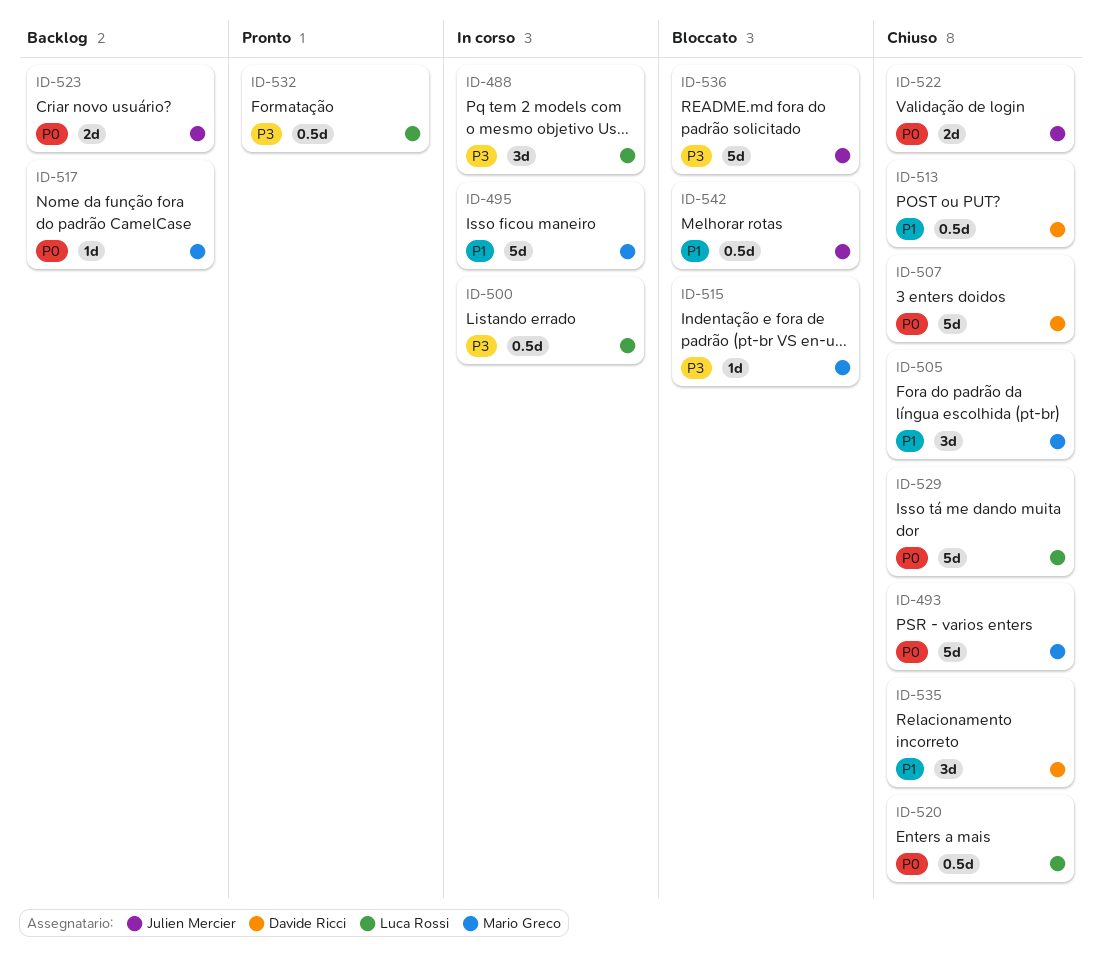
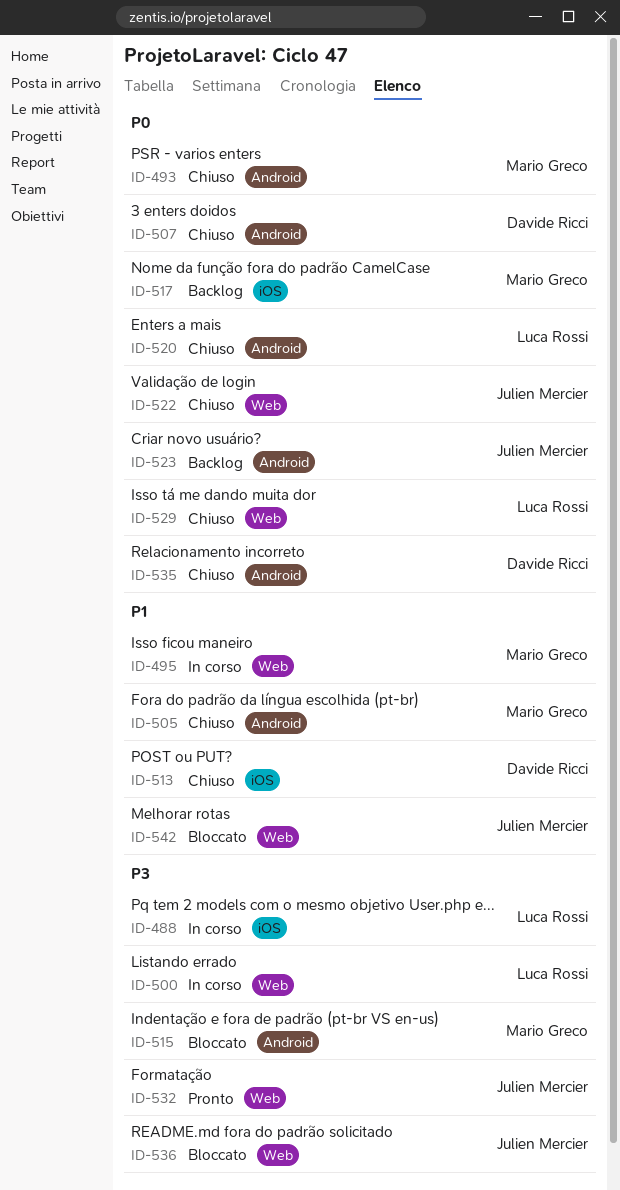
ID-532, owner: Luca Rossi -> Julien Mercier
ID-535, priority: P1 -> P0

